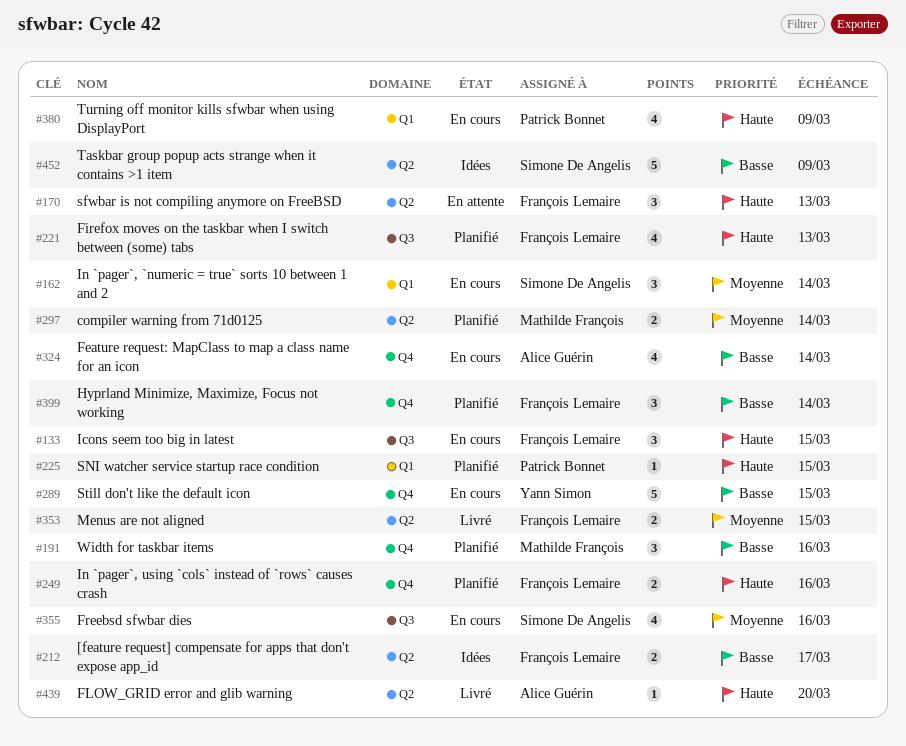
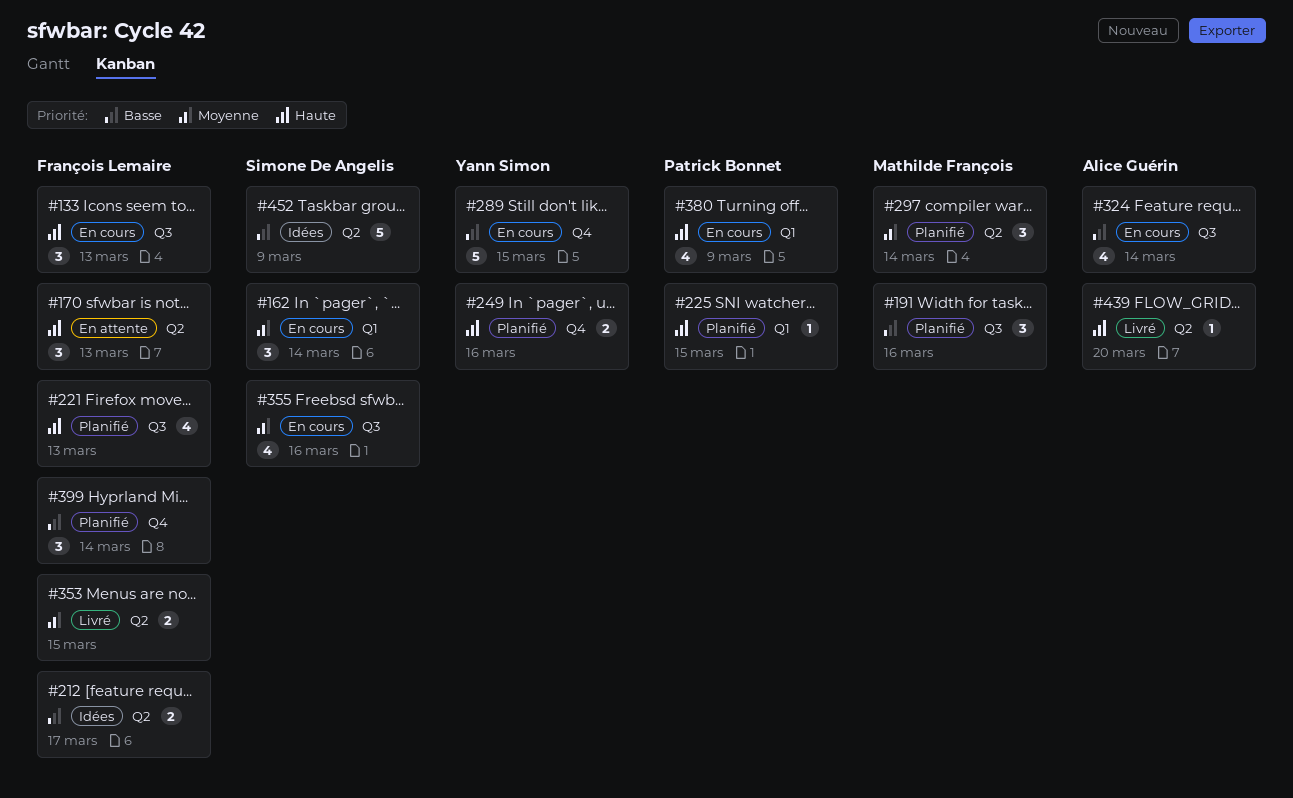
#133, due: Mar 15 -> Mar 13
#191, label: Q4 -> Q3
#249, owner: François Lemaire -> Yann Simon
#297, estimate: 2 -> 3
#324, label: Q4 -> Q3

